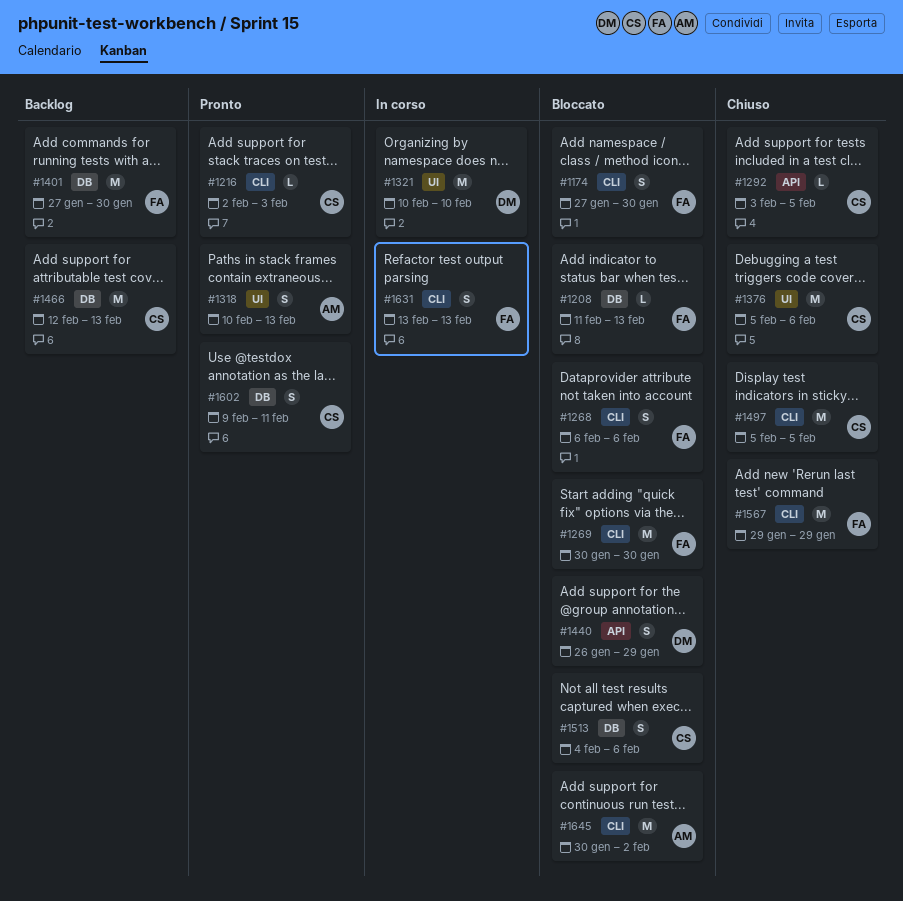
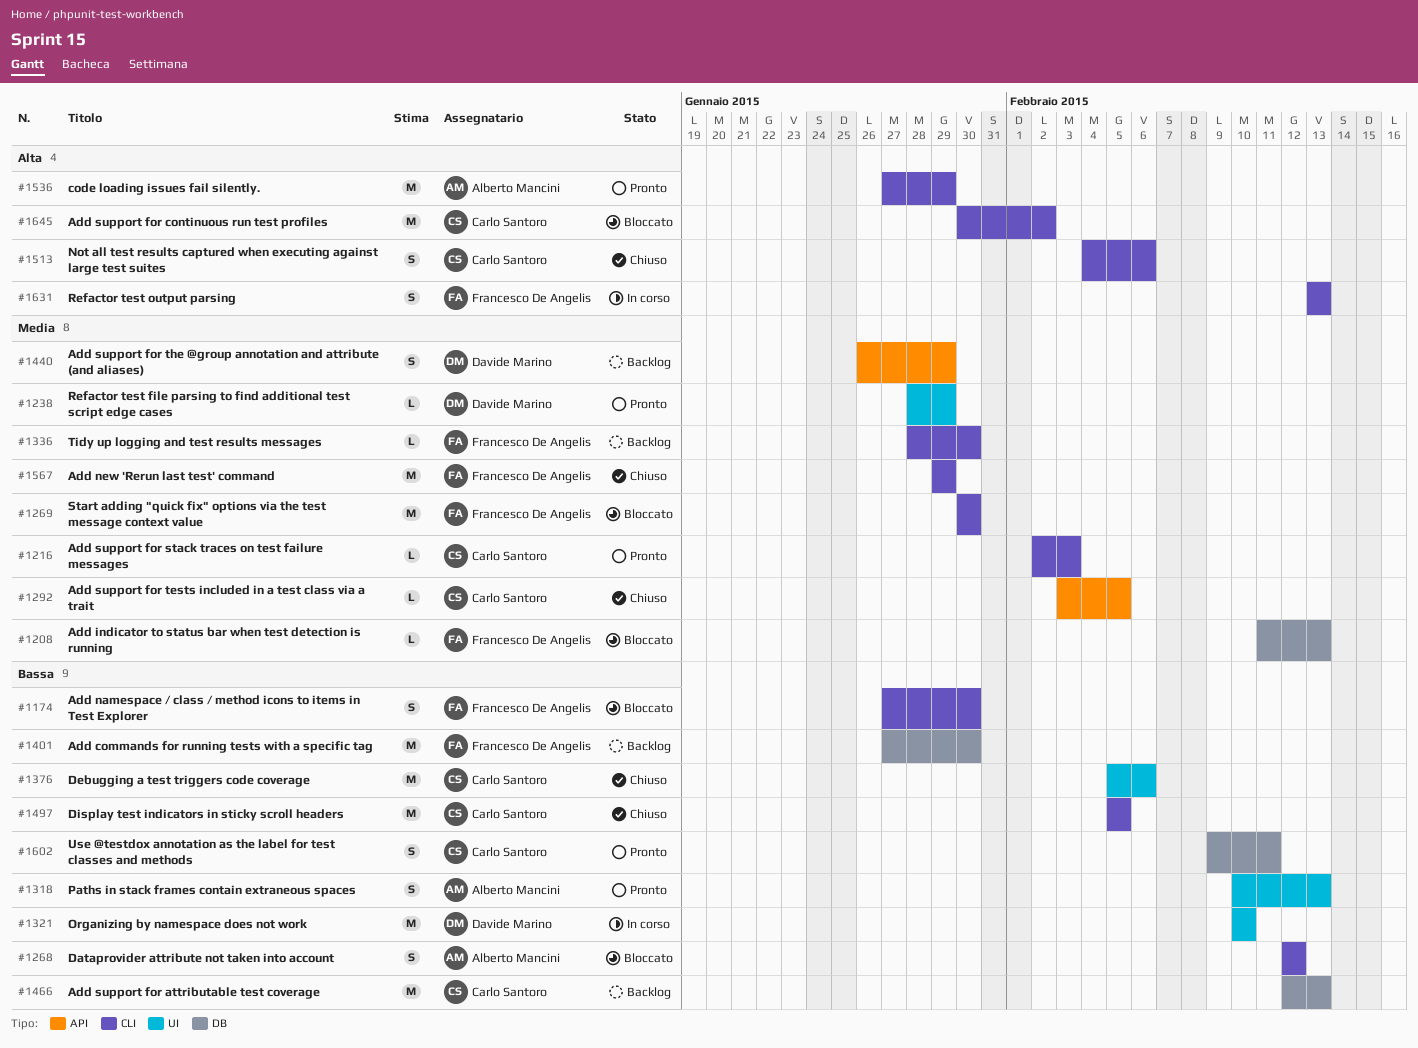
#1238: none -> present
#1268, owner: Francesco De Angelis -> Alberto Mancini
#1268, start: Feb 6 -> Feb 12
#1268, due: Feb 6 -> Feb 12
#1336: none -> present
#1440, status: Bloccato -> Backlog
#1513, status: Bloccato -> Chiuso
#1513, label: DB -> CLI
#1536: none -> present
#1645, owner: Alberto Mancini -> Carlo Santoro

